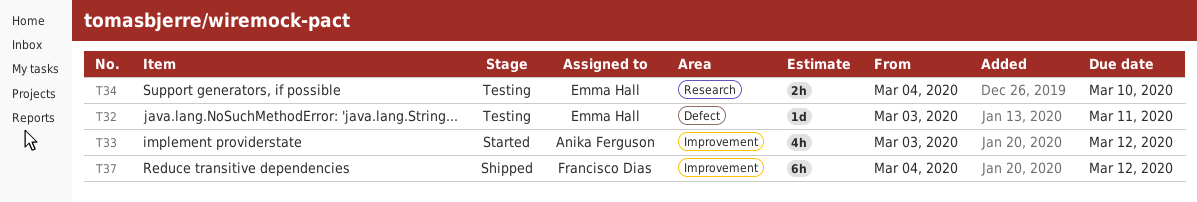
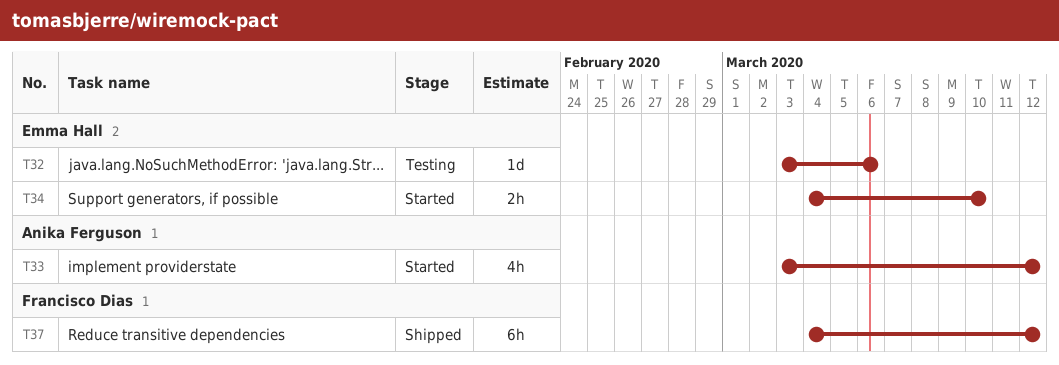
T32, due: Mar 11 -> Mar 6
T34, status: Testing -> Started

